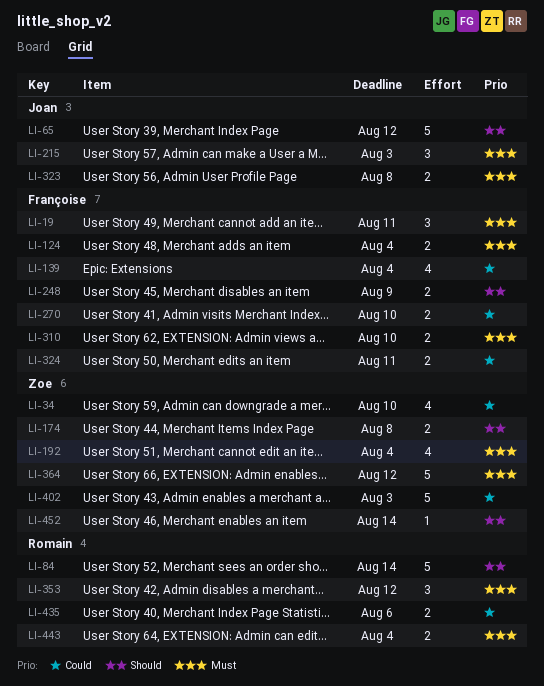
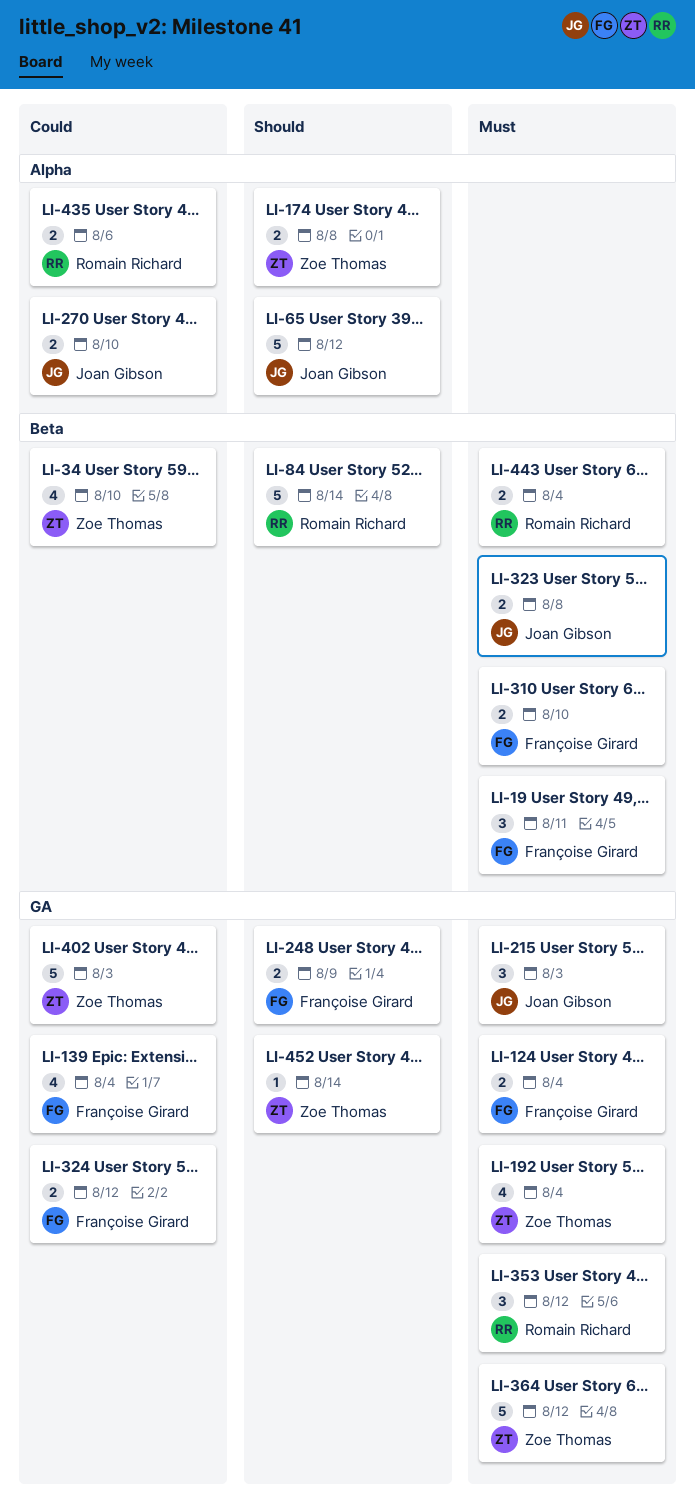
LI-270, owner: Françoise Girard -> Joan Gibson
LI-324, due: Aug 11 -> Aug 12

